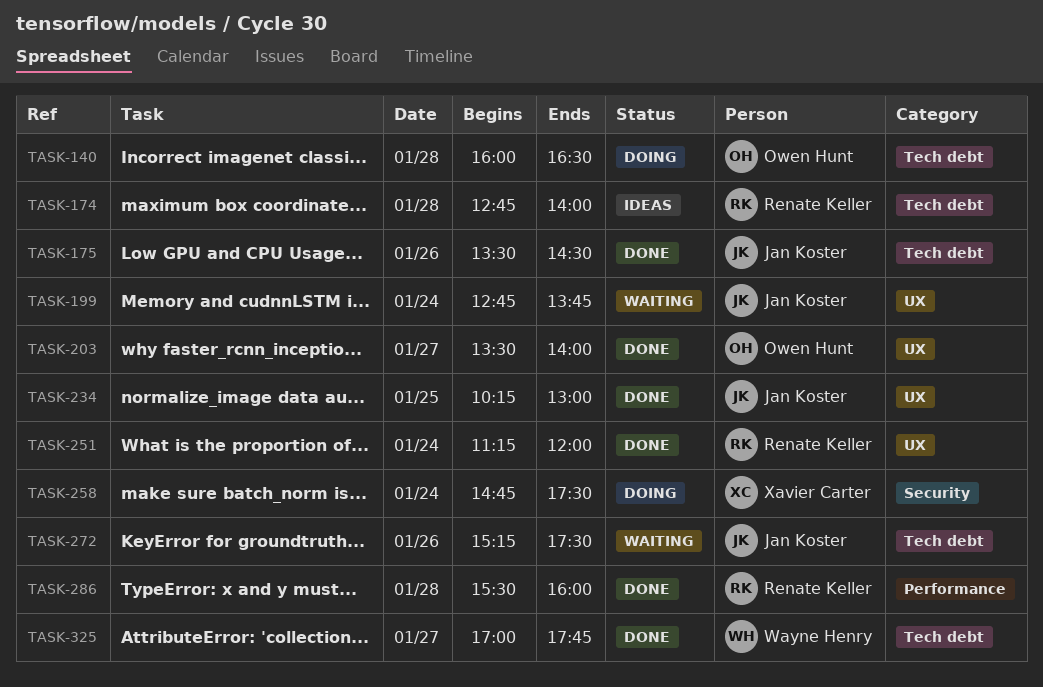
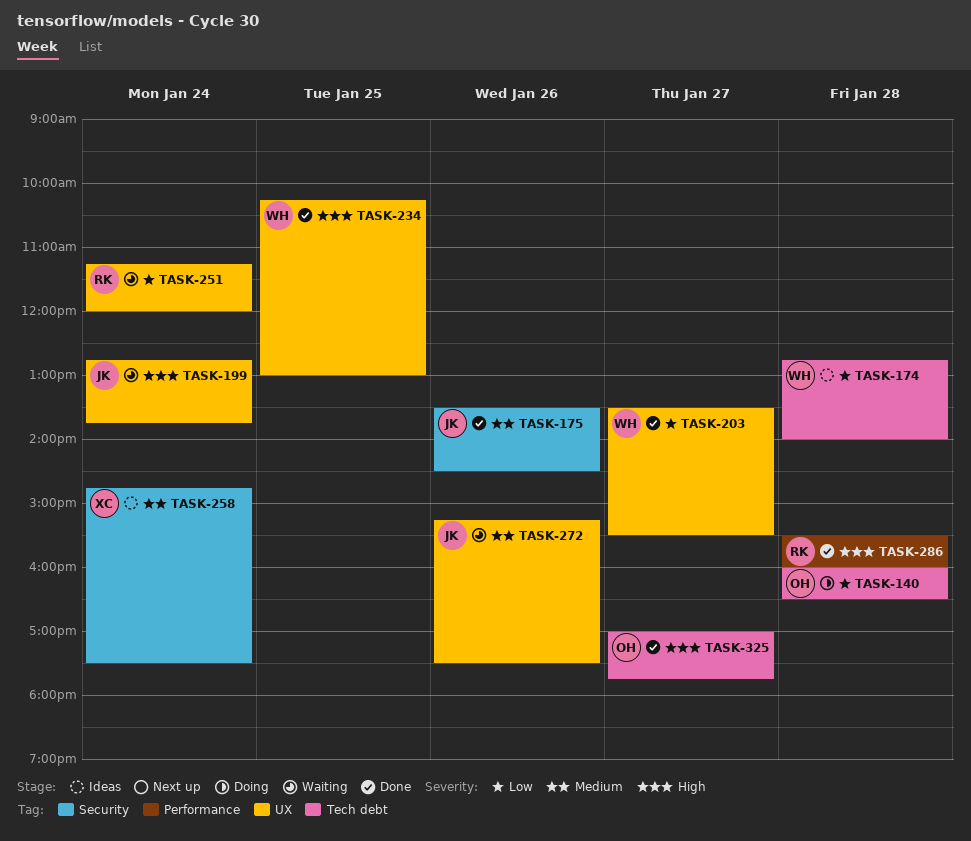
TASK-174, owner: Renate Keller -> Wayne Henry
TASK-175, label: Tech debt -> Security
TASK-203, owner: Owen Hunt -> Wayne Henry
TASK-203, ends: 14:00 -> 15:30
TASK-234, owner: Jan Koster -> Wayne Henry
TASK-251, status: Done -> Waiting
TASK-258, status: Doing -> Ideas
TASK-272, label: Tech debt -> UX
TASK-325, owner: Wayne Henry -> Owen Hunt

